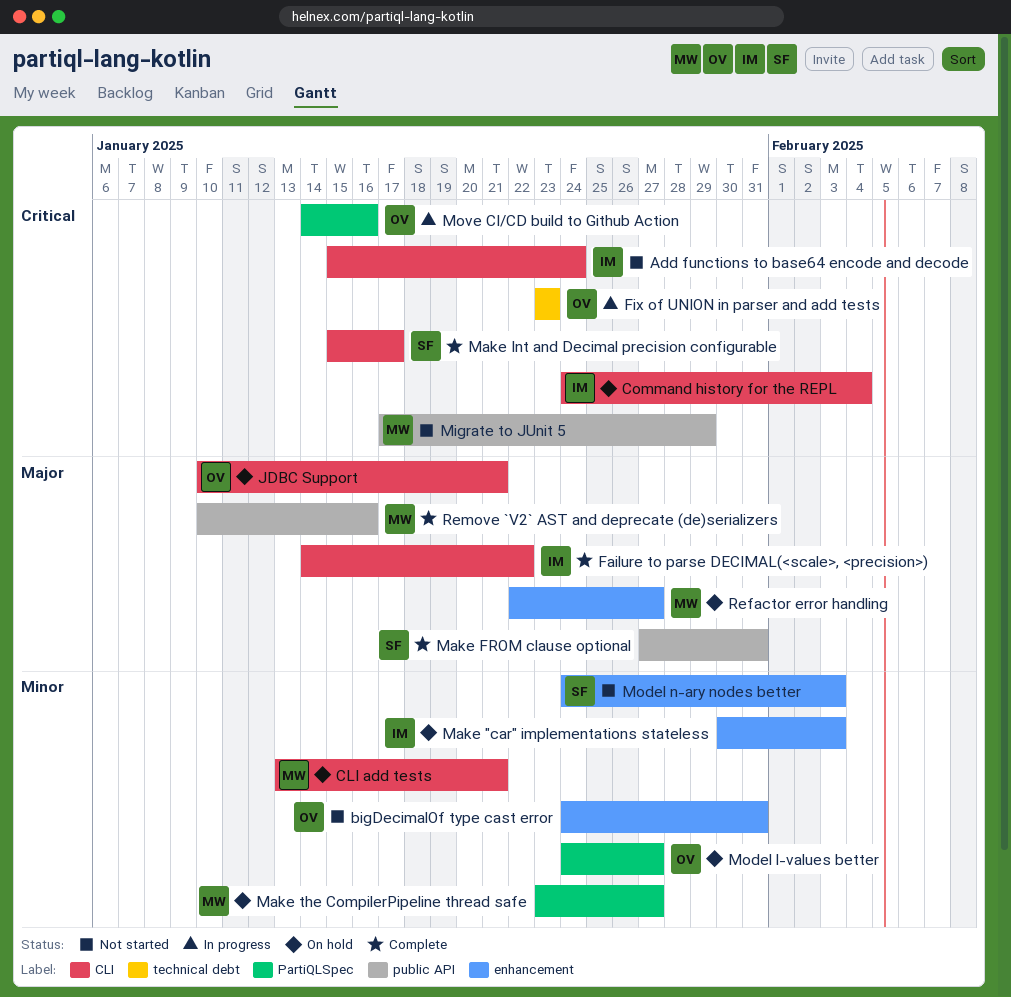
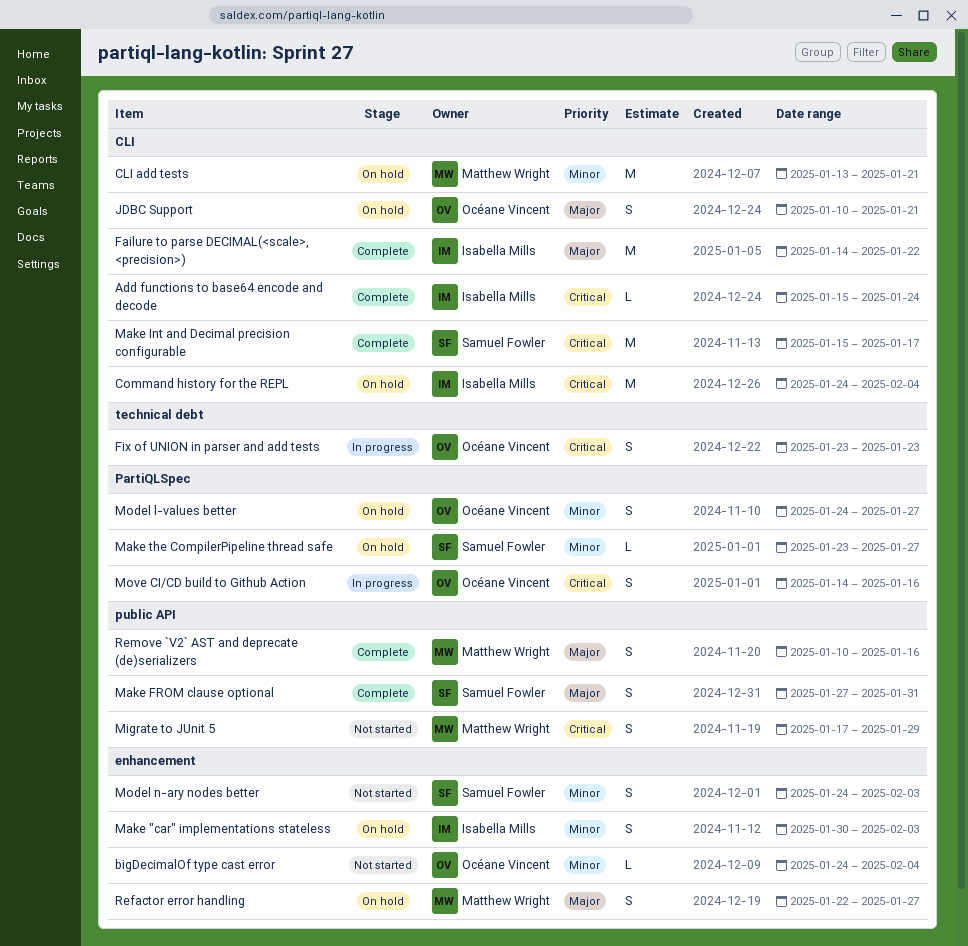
Add functions to base64 encode and decode, status: Not started -> Complete
bigDecimalOf type cast error, due: Jan 31 -> Feb 4
Make the CompilerPipeline thread safe, owner: Matthew Wright -> Samuel Fowler

